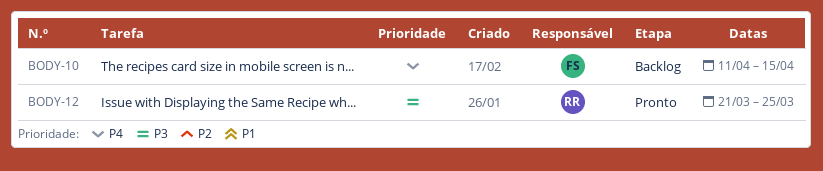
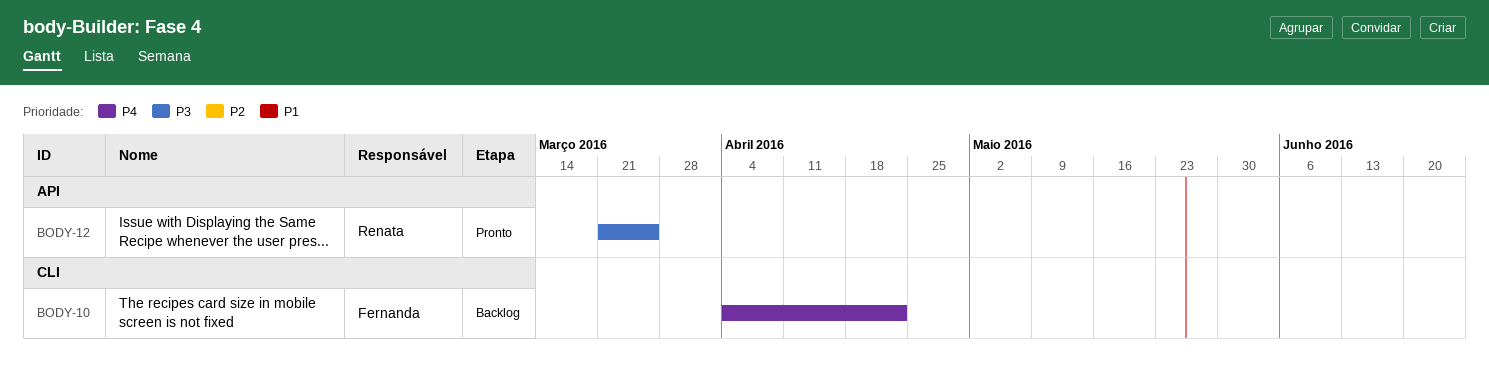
BODY-10, start: Apr 11 -> Apr 4
BODY-10, due: Apr 15 -> Apr 22

